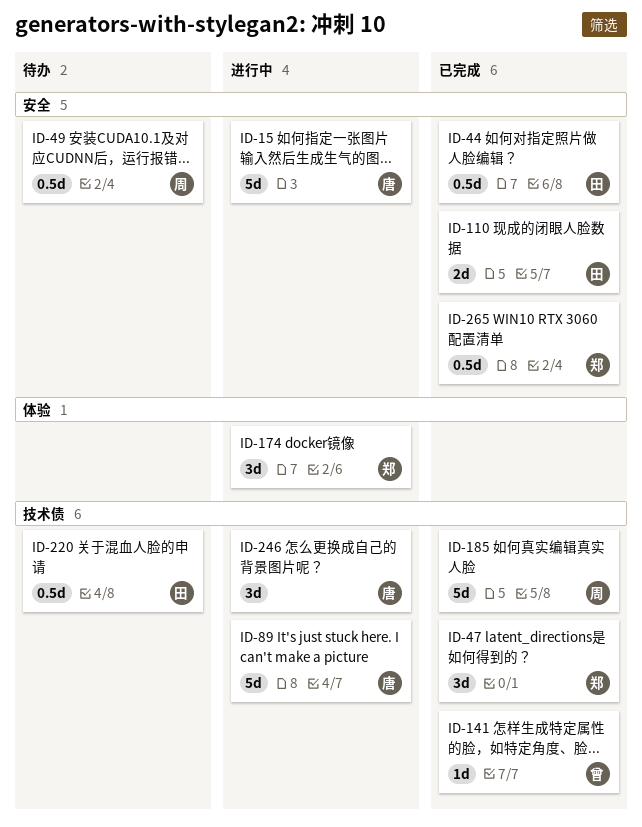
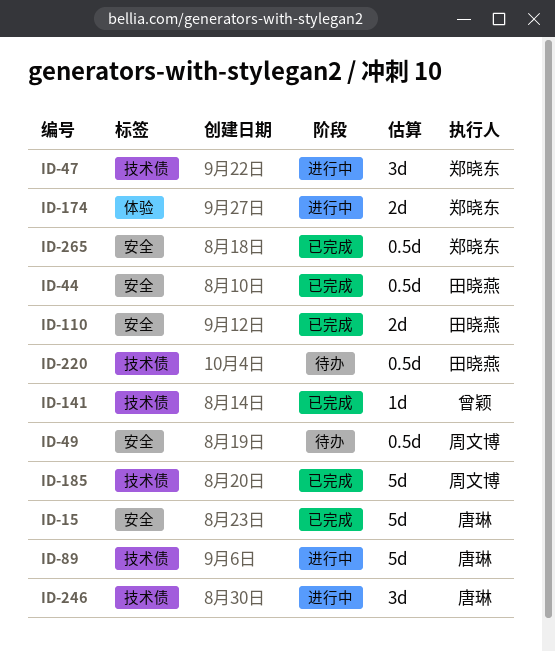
ID-15, status: 进行中 -> 已完成
ID-47, status: 已完成 -> 进行中
ID-174, estimate: 3d -> 2d

